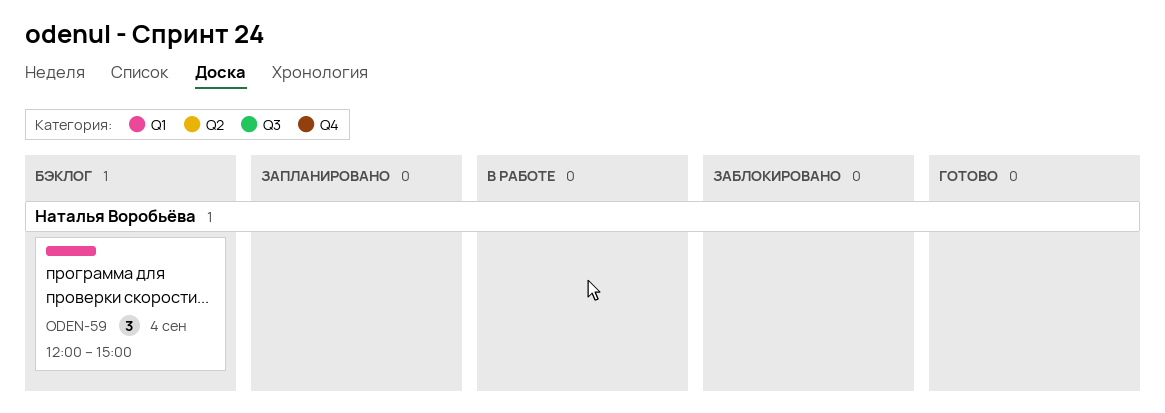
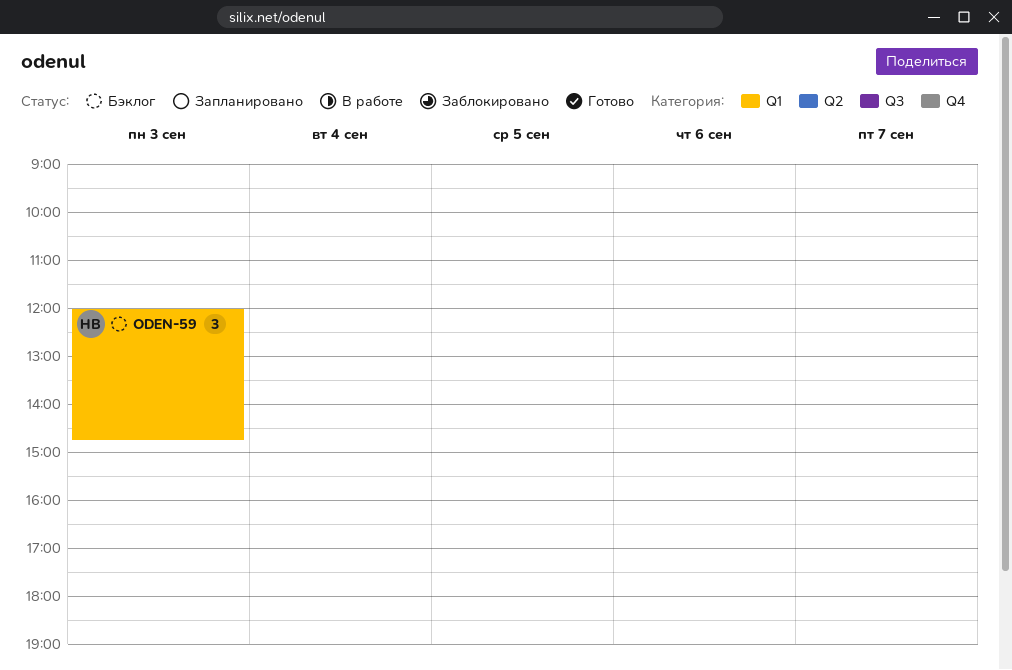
ODEN-59, day: Sep 4 -> Sep 3
ODEN-59, ends: 15:00 -> 14:45

